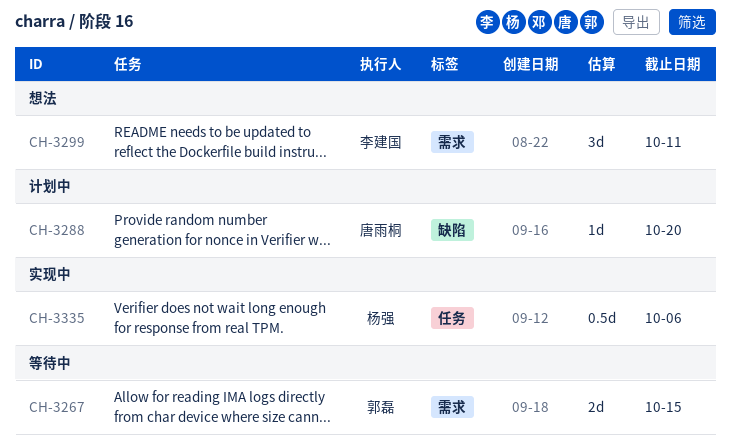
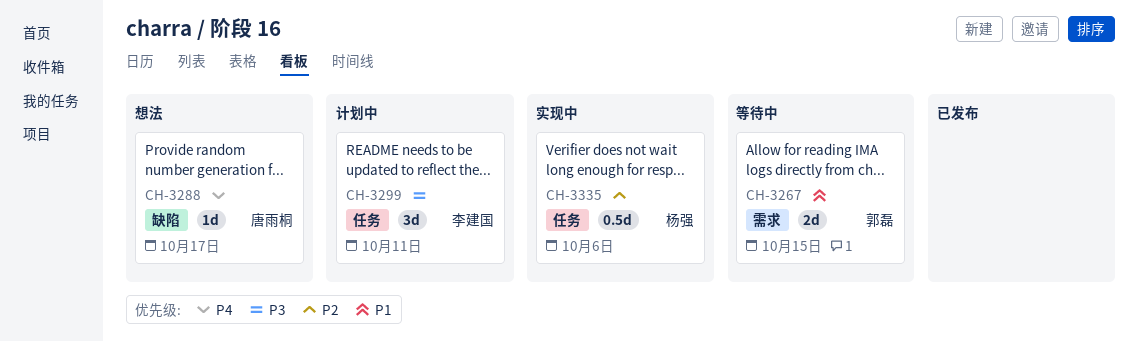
CH-3288, status: 计划中 -> 想法
CH-3288, due: Oct 20 -> Oct 17
CH-3299, status: 想法 -> 计划中
CH-3299, label: 需求 -> 任务

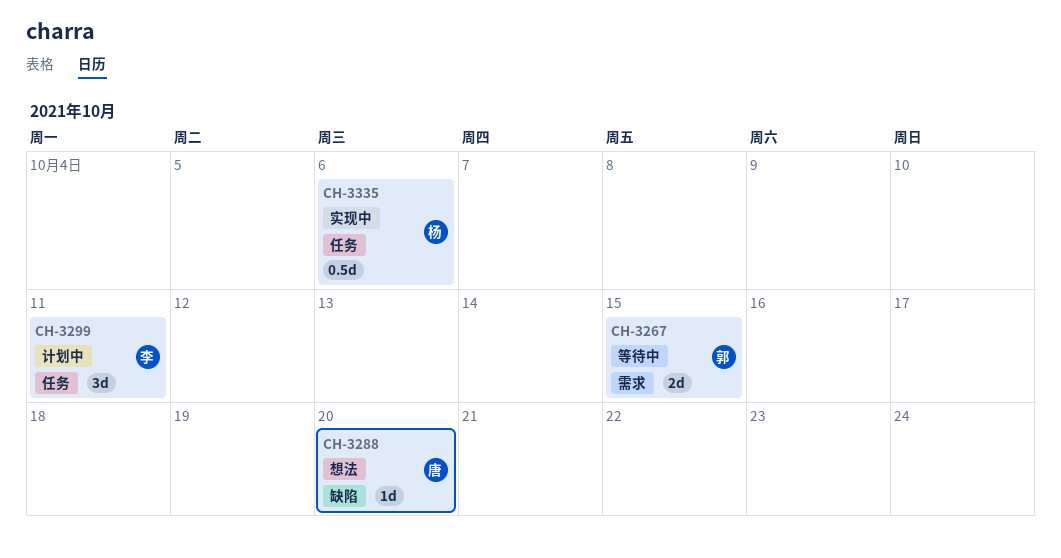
CH-3288, due: Oct 17 -> Oct 20

